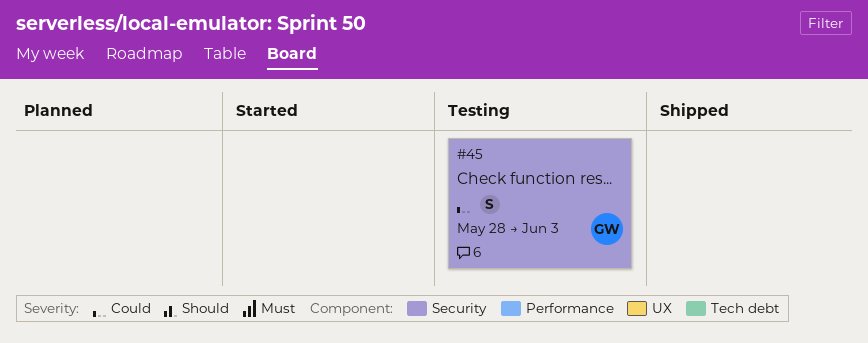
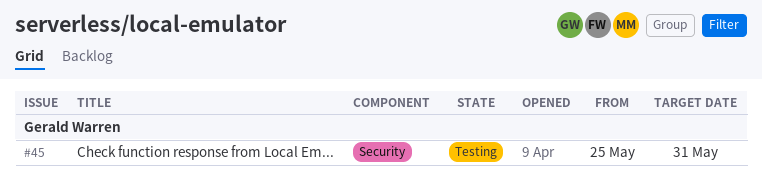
#45, start: May 28 -> May 25
#45, due: Jun 3 -> May 31

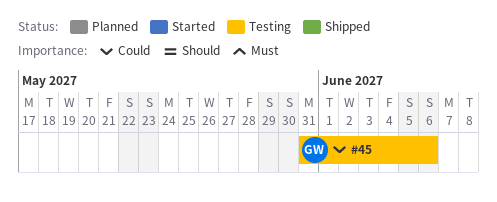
#45, start: May 25 -> May 31
#45, due: May 31 -> Jun 6

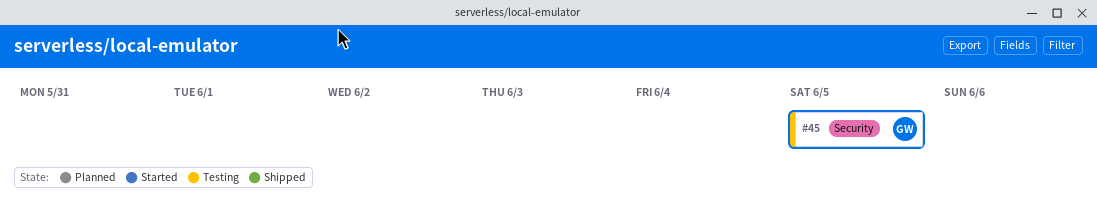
#45, due: Jun 6 -> Jun 5

